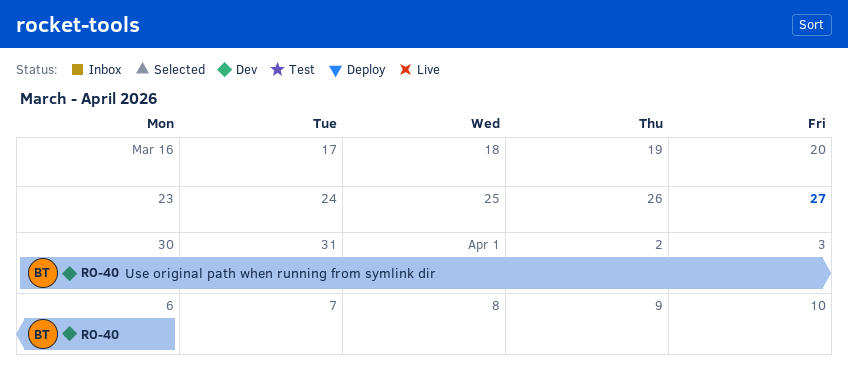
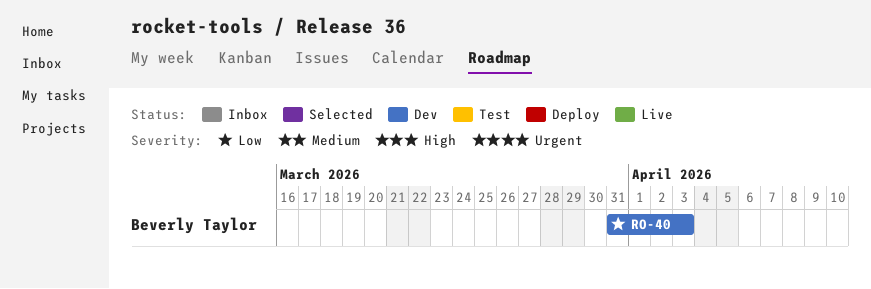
RO-40, start: Mar 30 -> Mar 31
RO-40, due: Apr 6 -> Apr 3

